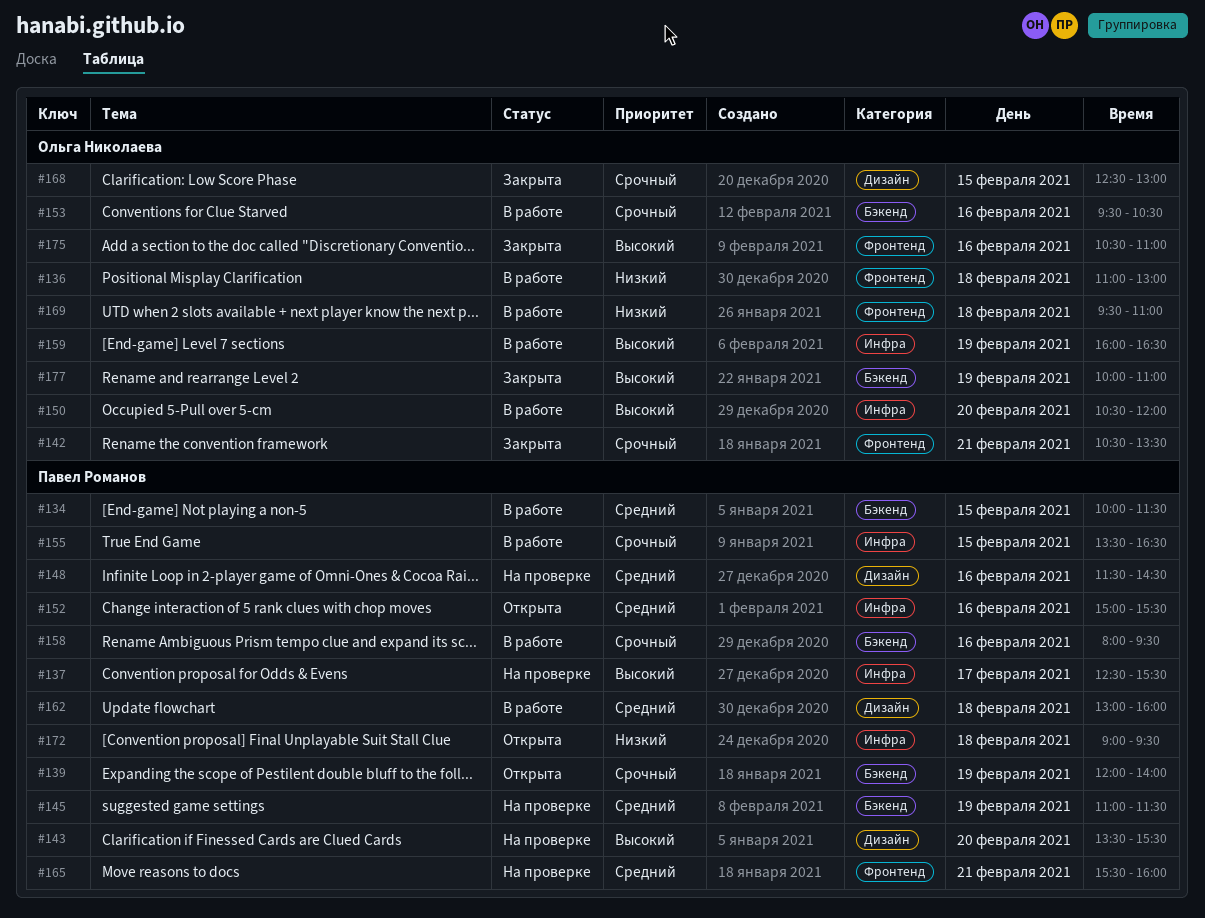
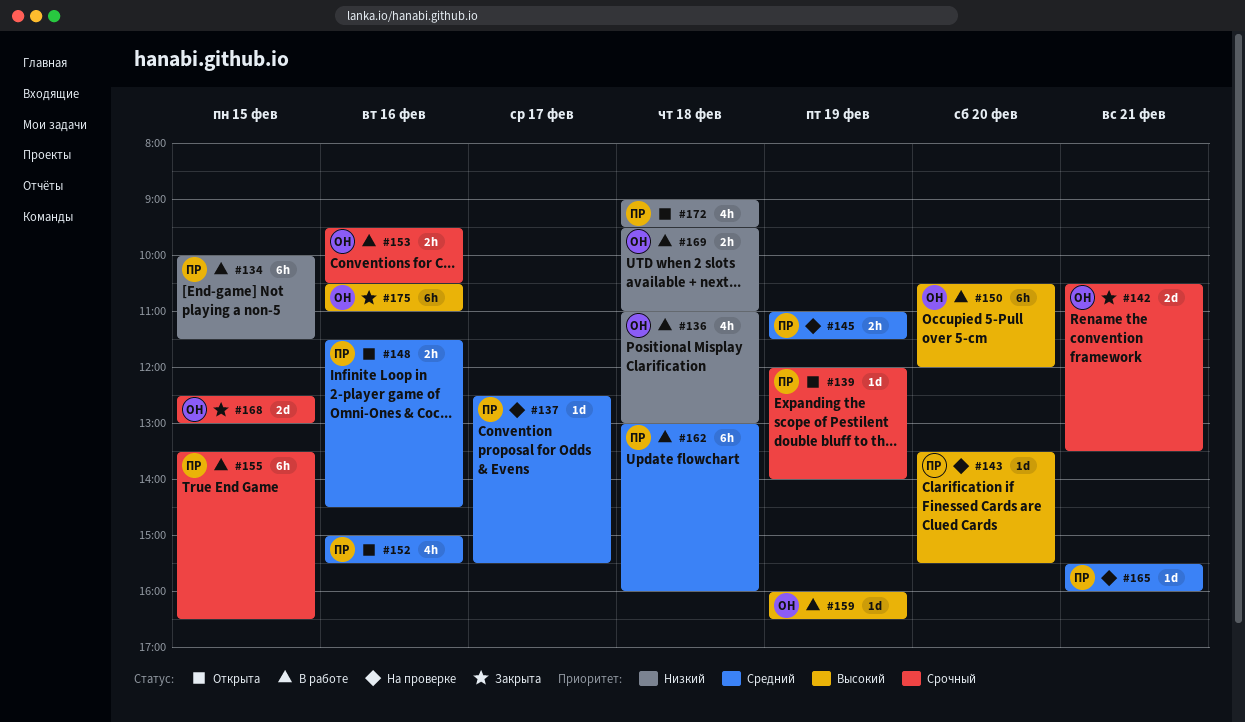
#134, priority: Средний -> Низкий
#137, priority: Высокий -> Средний
#148, status: На проверке -> Открыта
#158: present -> none
#177: present -> none

